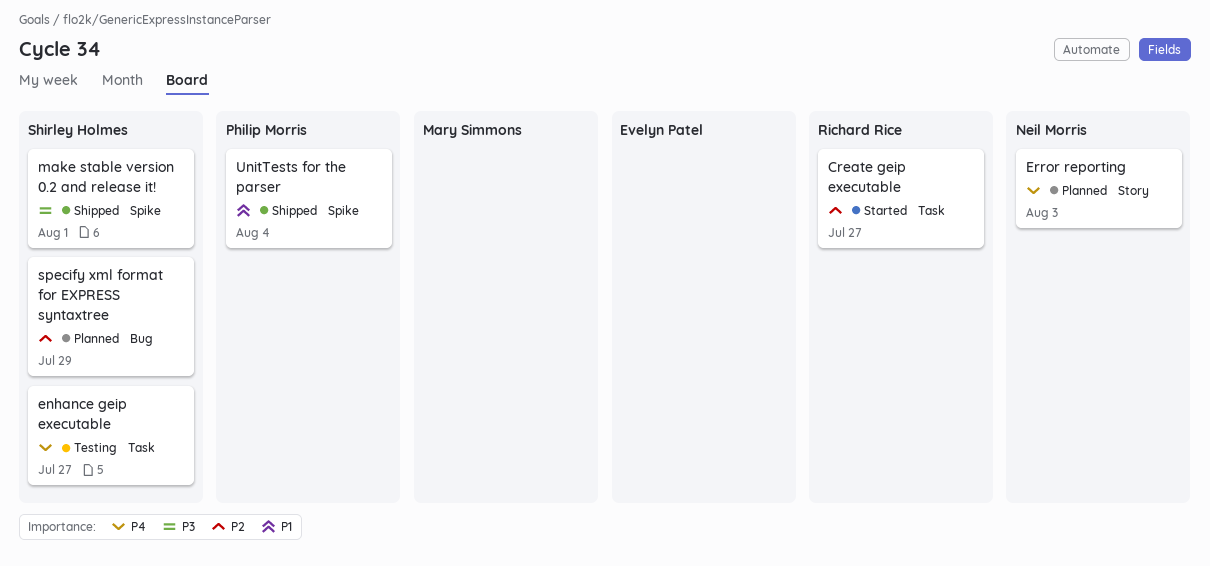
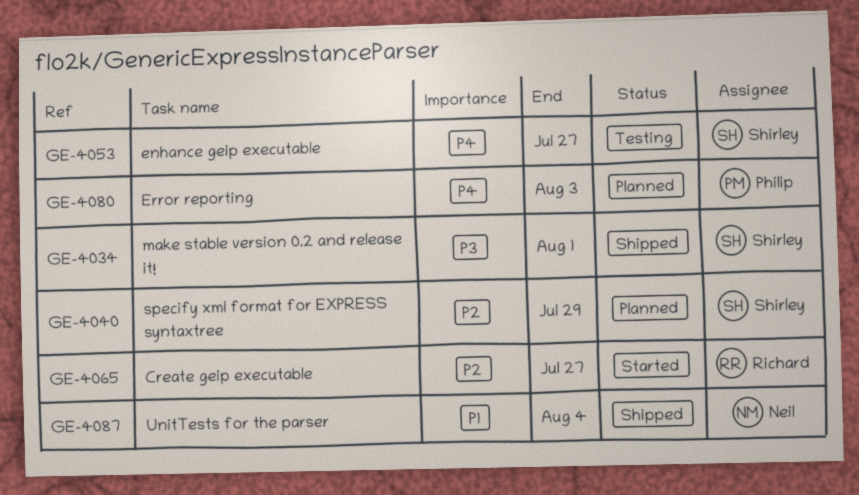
Error reporting, owner: Neil Morris -> Philip Morris
UnitTests for the parser, owner: Philip Morris -> Neil Morris

